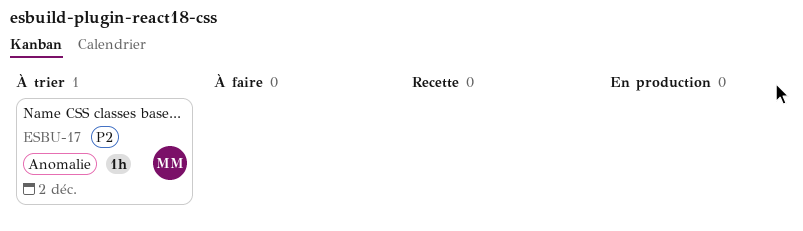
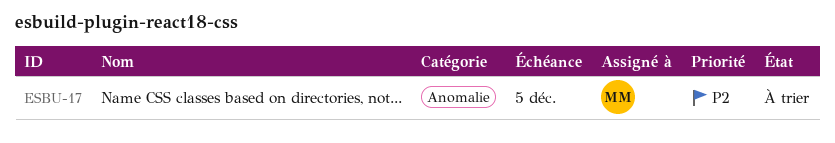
ESBU-17, due: Dec 2 -> Dec 5

